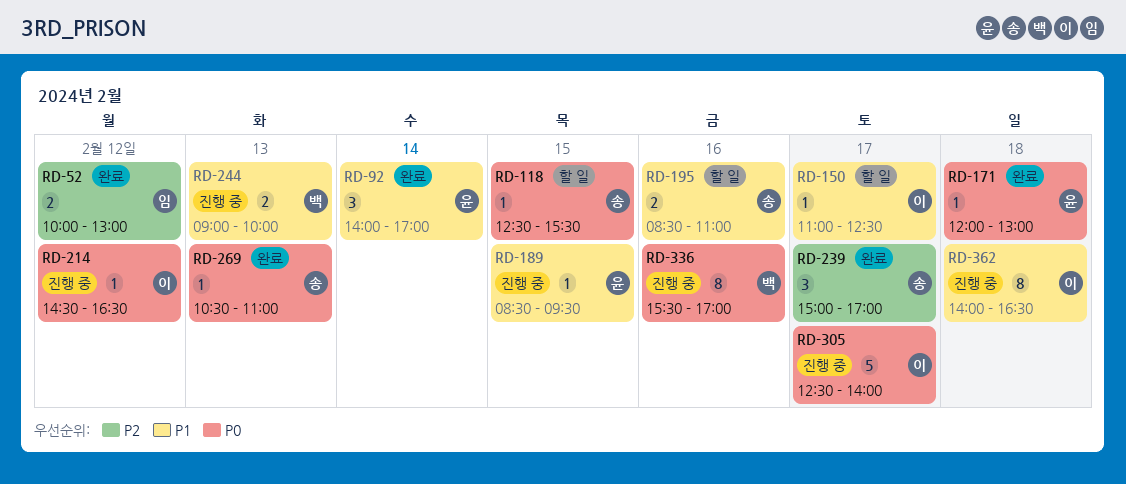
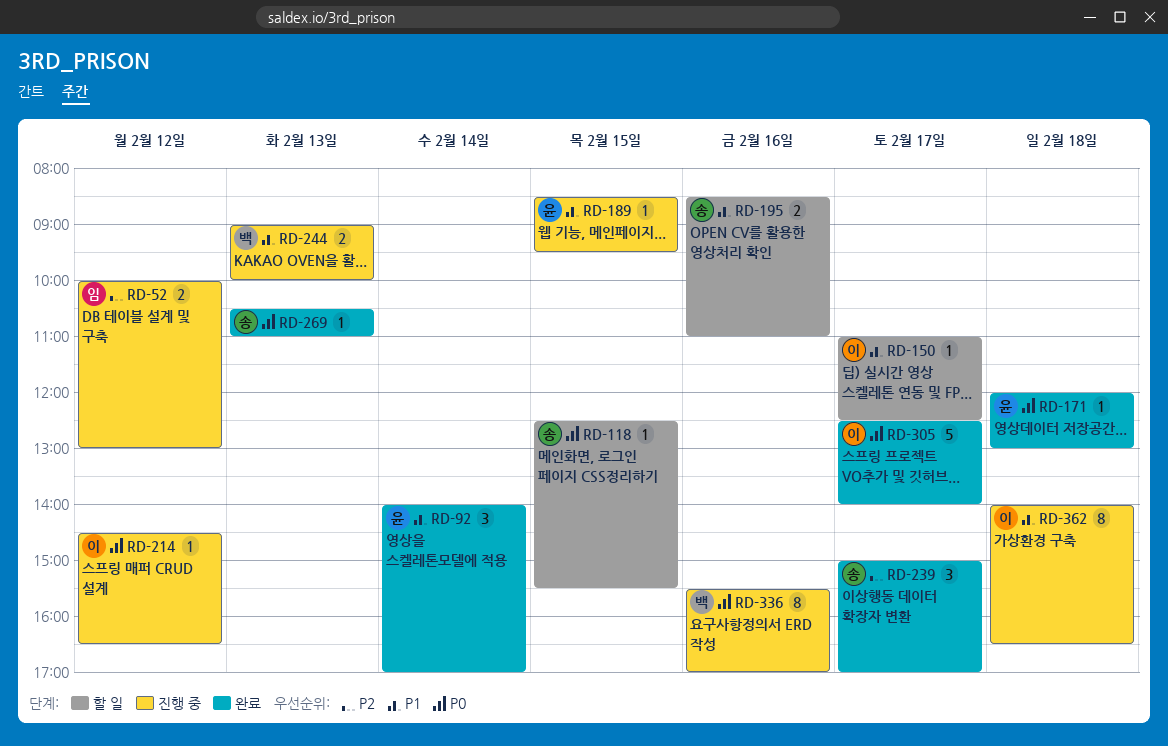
RD-52, status: 완료 -> 진행 중
RD-305, status: 진행 중 -> 완료

